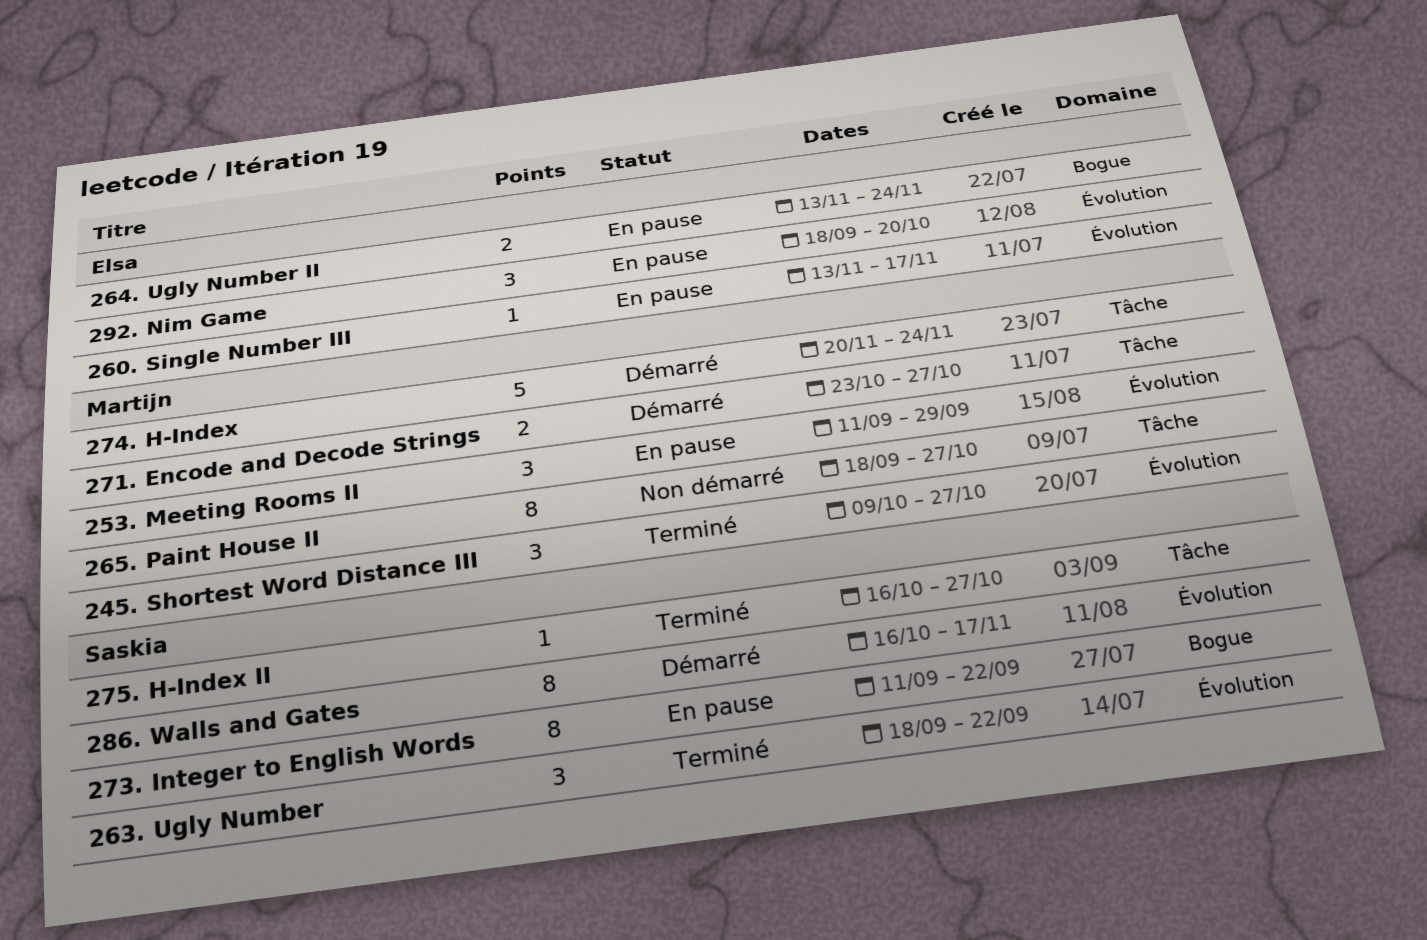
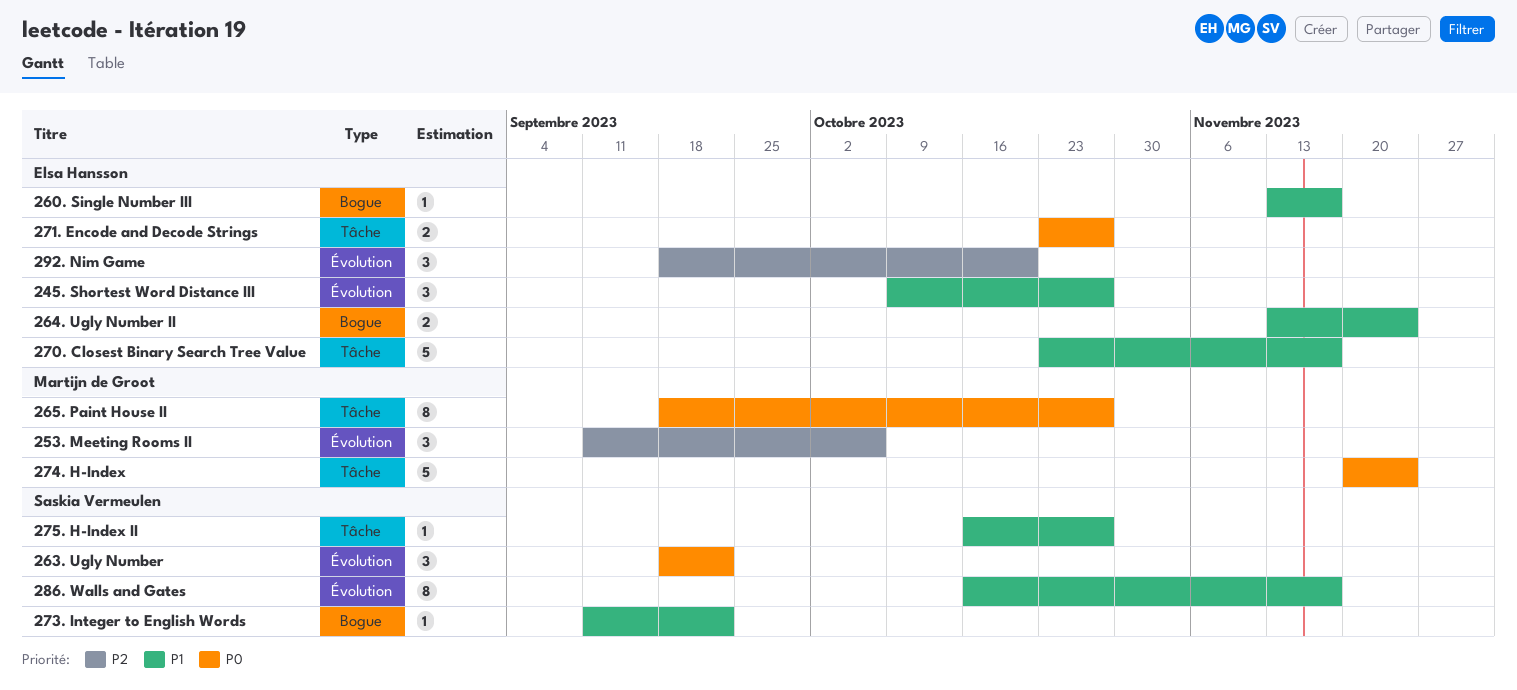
245. Shortest Word Distance III, owner: Martijn de Groot -> Elsa Hansson
253. Meeting Rooms II, due: Sep 29 -> Oct 6
260. Single Number III, label: Évolution -> Bogue
270. Closest Binary Search Tree Value: none -> present
271. Encode and Decode Strings, owner: Martijn de Groot -> Elsa Hansson
273. Integer to English Words, estimate: 8 -> 1

